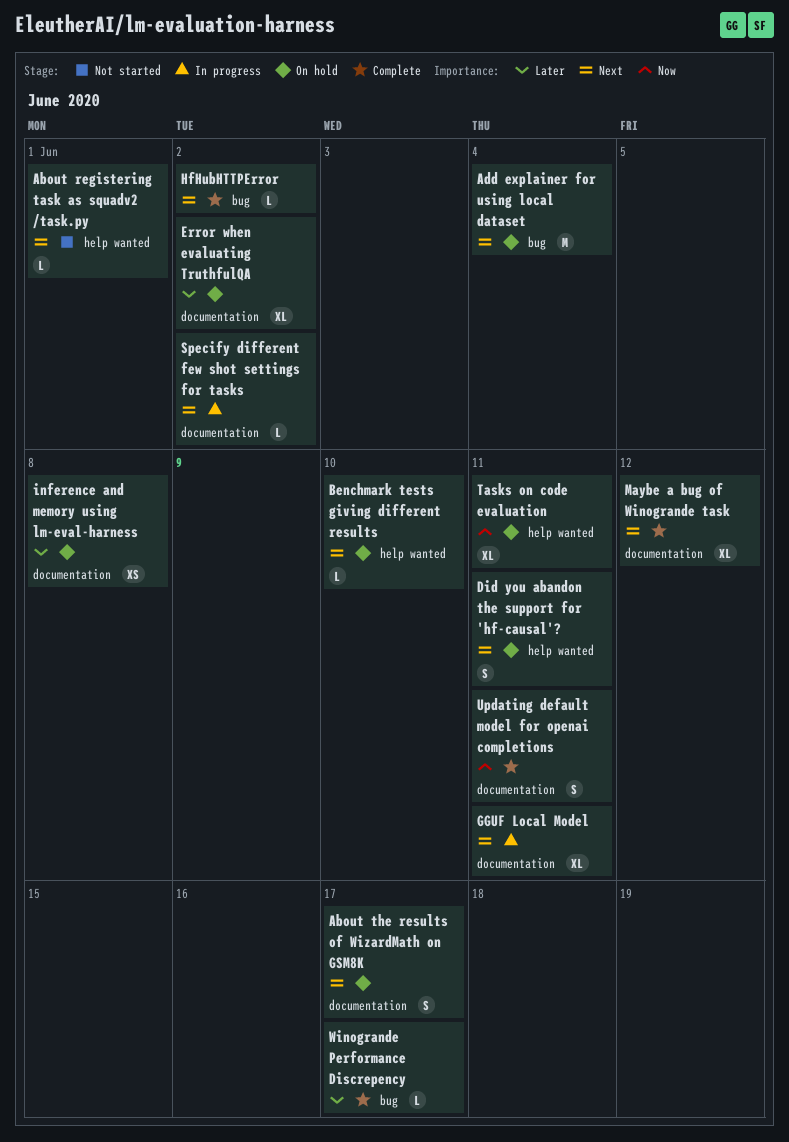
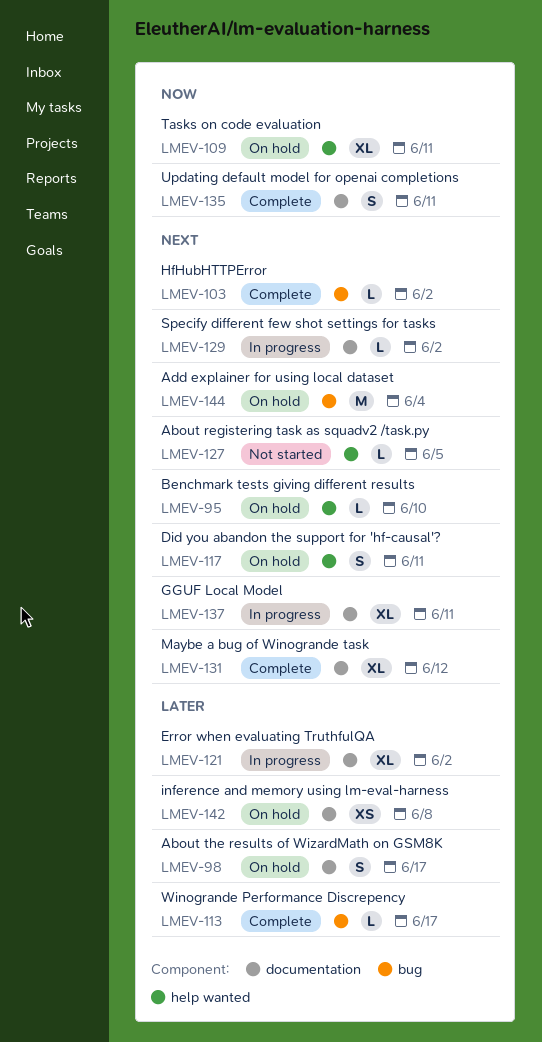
About registering task as squadv2 /task.py, due: Jun 1 -> Jun 5
About the results of WizardMath on GSM8K, priority: Next -> Later
Error when evaluating TruthfulQA, status: On hold -> In progress

